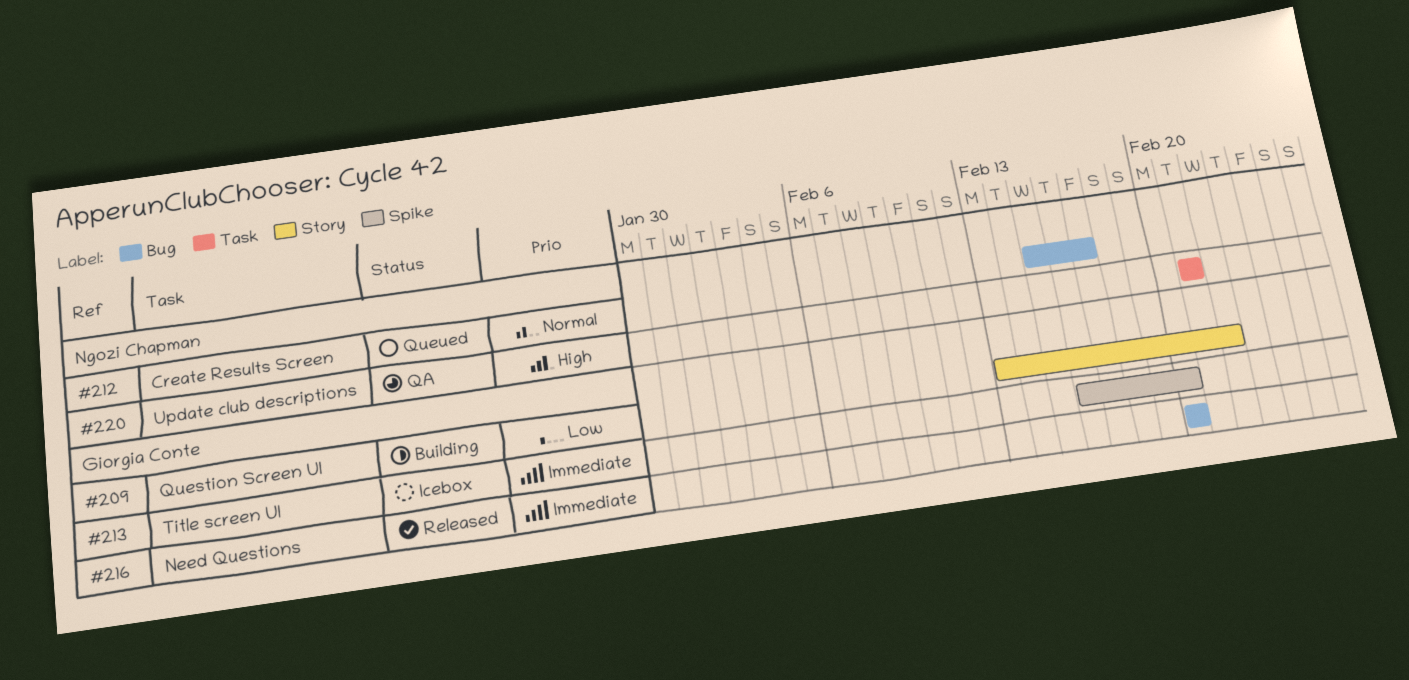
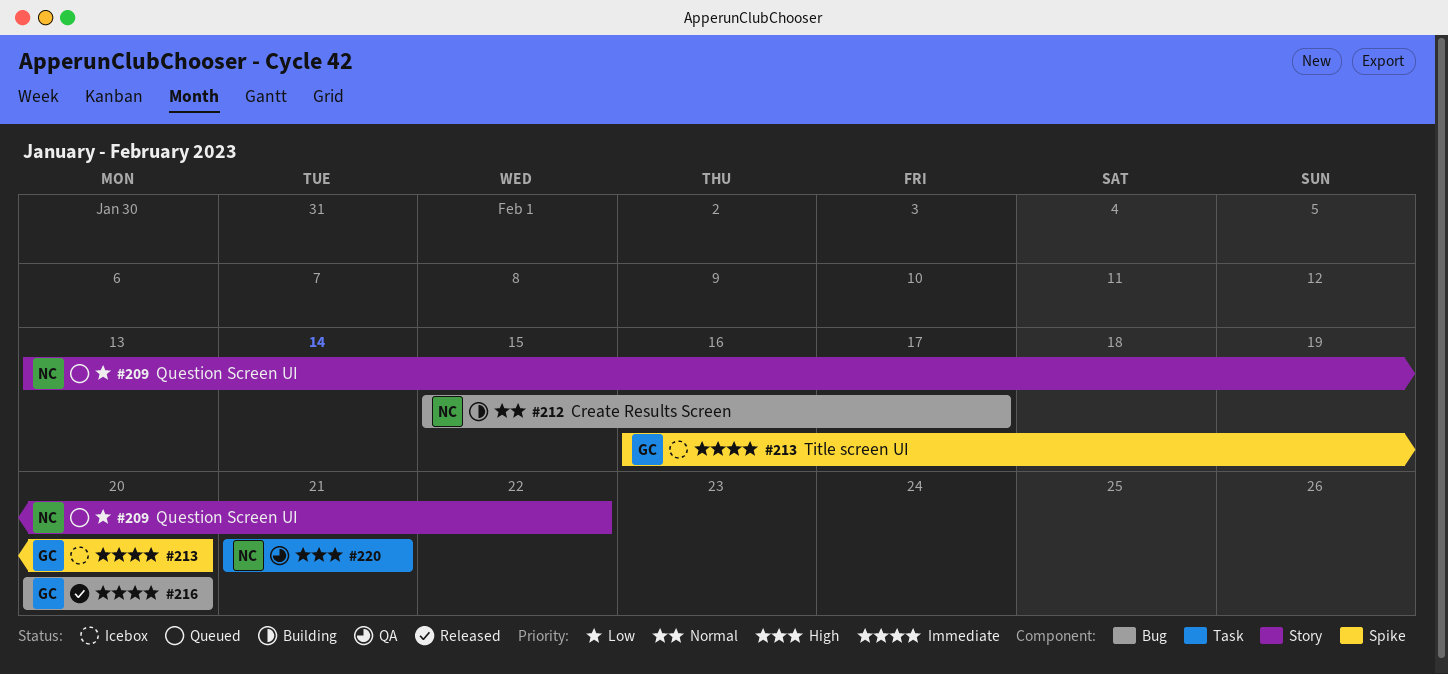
#209, status: Building -> Queued
#209, owner: Giorgia Conte -> Ngozi Chapman
#212, status: Queued -> Building

